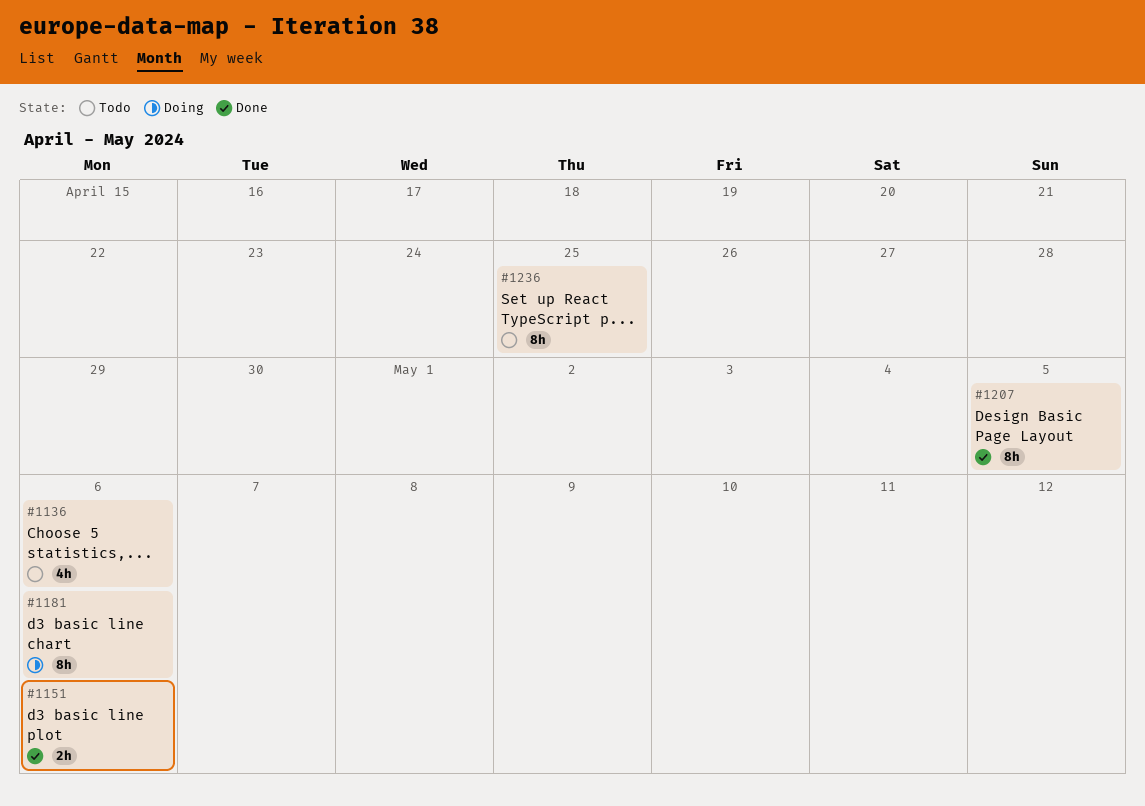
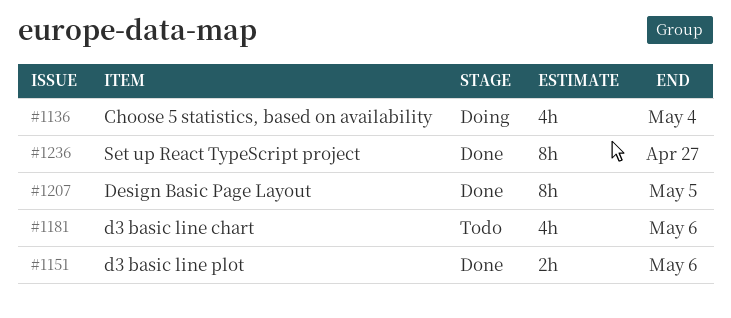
#1136, status: Todo -> Doing
#1136, due: May 6 -> May 4
#1181, status: Doing -> Todo
#1181, estimate: 8h -> 4h
#1236, status: Todo -> Done
#1236, due: Apr 25 -> Apr 27

